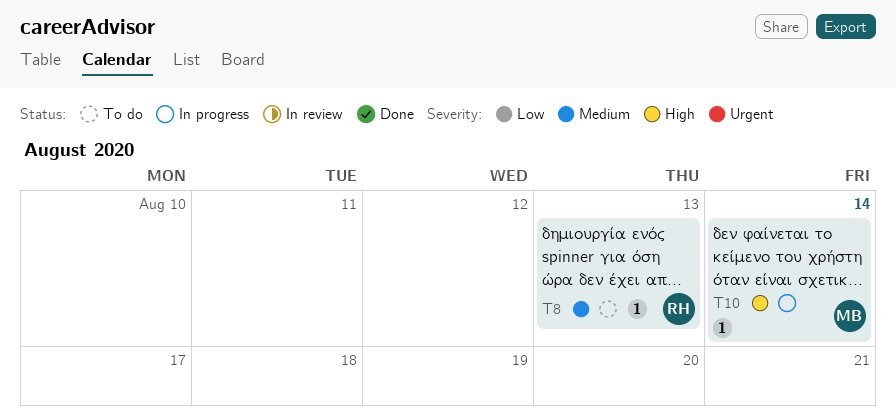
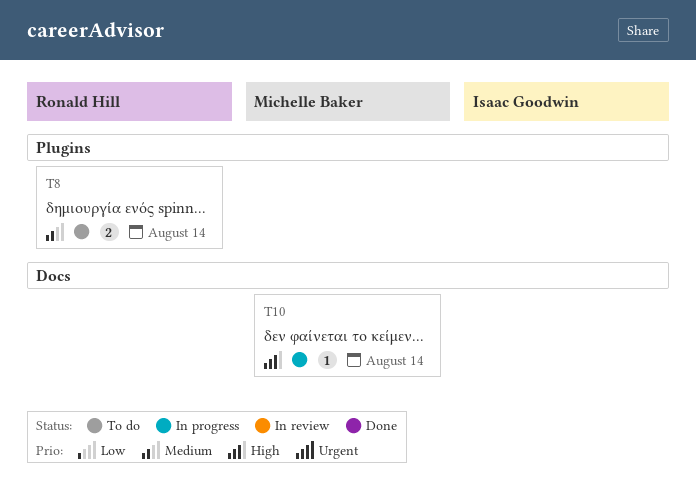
T8, estimate: 1 -> 2
T8, due: Aug 13 -> Aug 14

